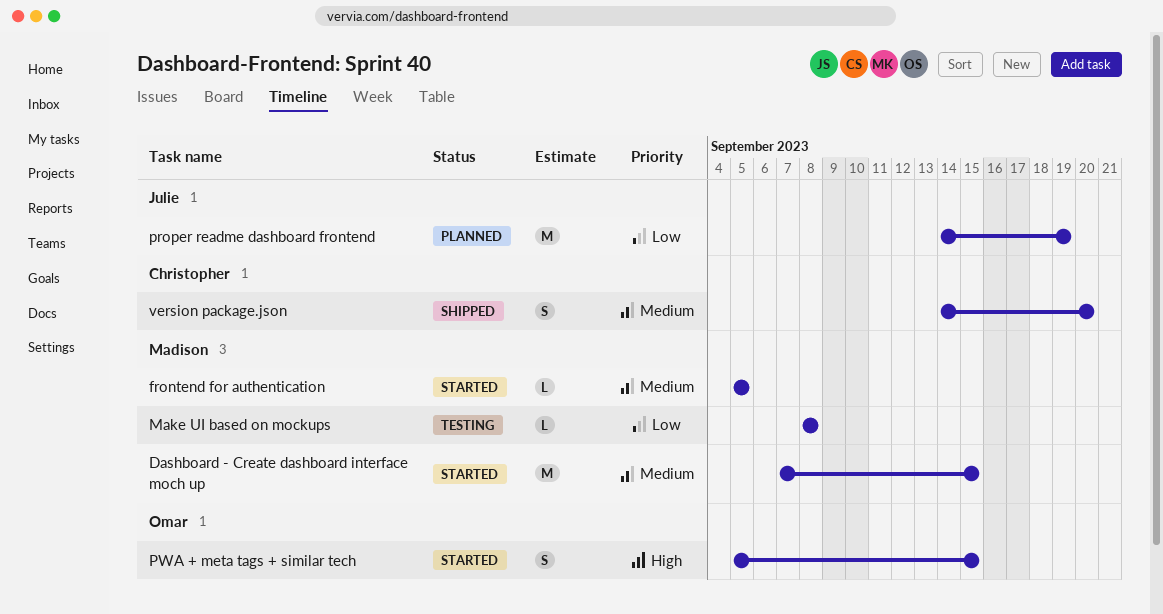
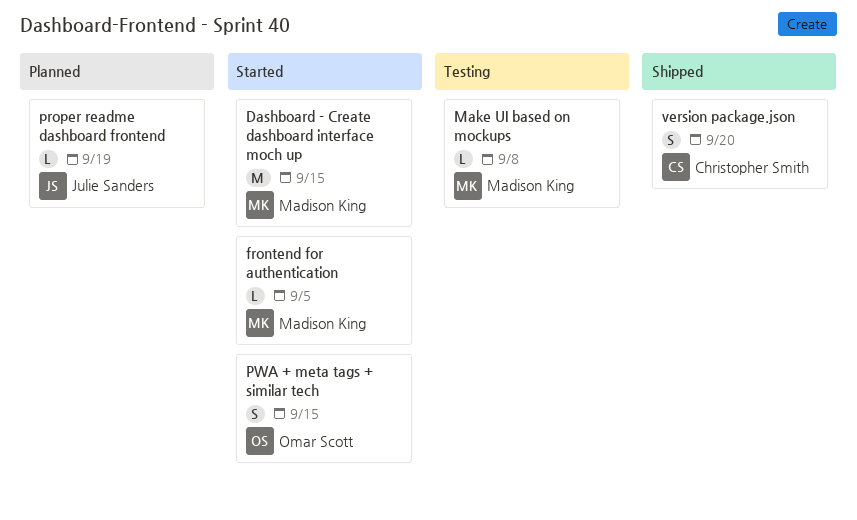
proper readme dashboard frontend, estimate: M -> L

